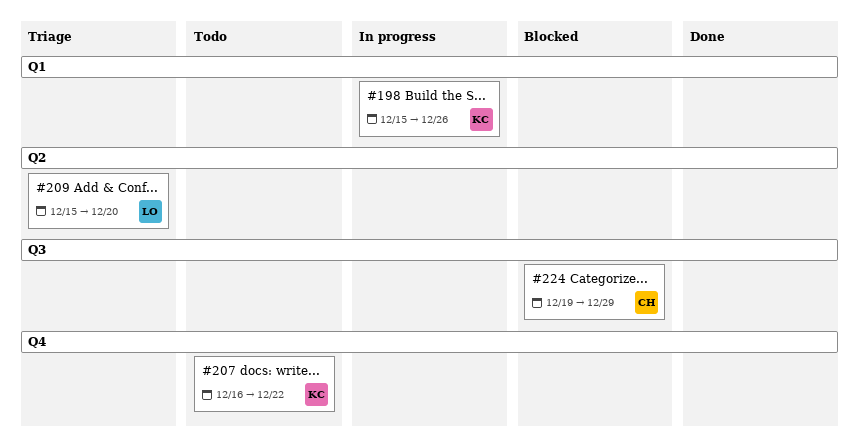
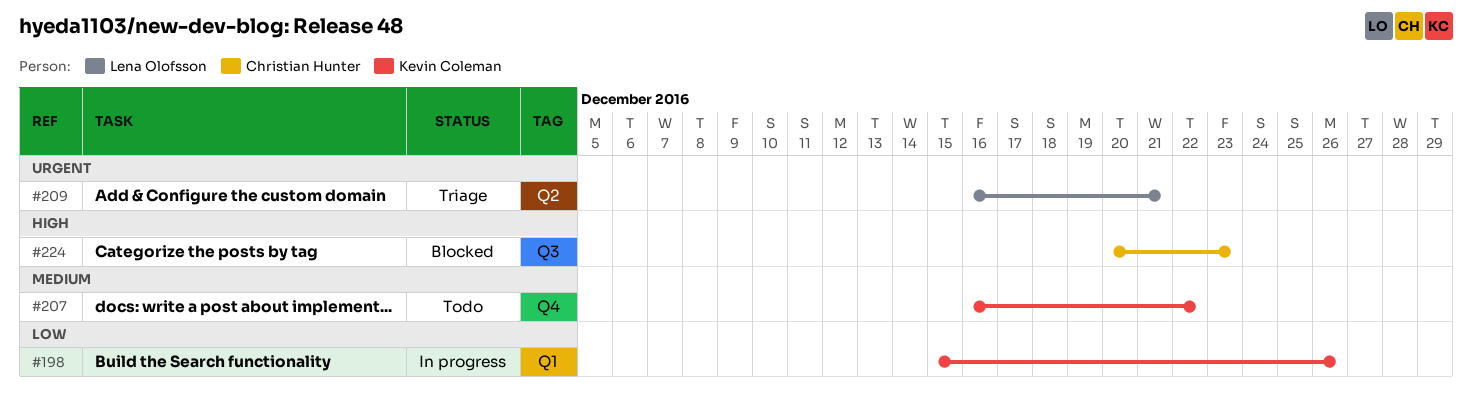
#209, start: Dec 15 -> Dec 16
#209, due: Dec 20 -> Dec 21
#224, start: Dec 19 -> Dec 20
#224, due: Dec 29 -> Dec 23

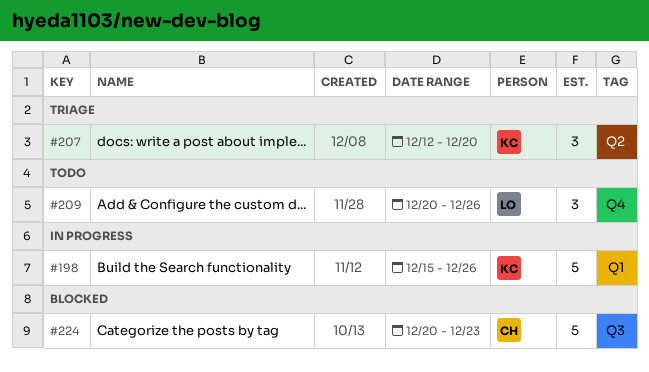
#207, status: Todo -> Triage
#207, label: Q4 -> Q2
#207, start: Dec 16 -> Dec 12
#207, due: Dec 22 -> Dec 20
#209, status: Triage -> Todo
#209, label: Q2 -> Q4
#209, start: Dec 16 -> Dec 20
#209, due: Dec 21 -> Dec 26

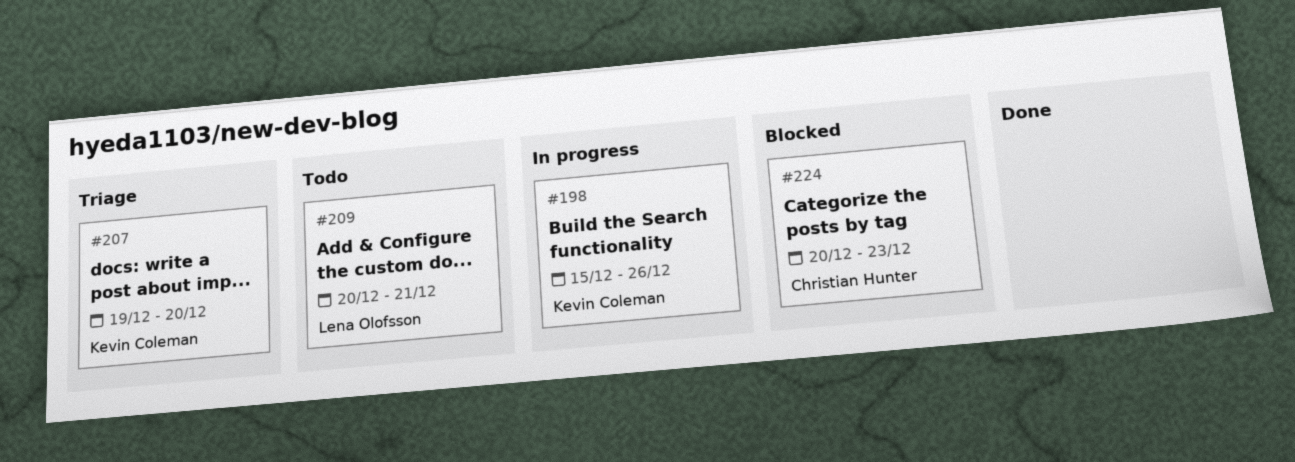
#207, start: Dec 12 -> Dec 19
#209, due: Dec 26 -> Dec 21

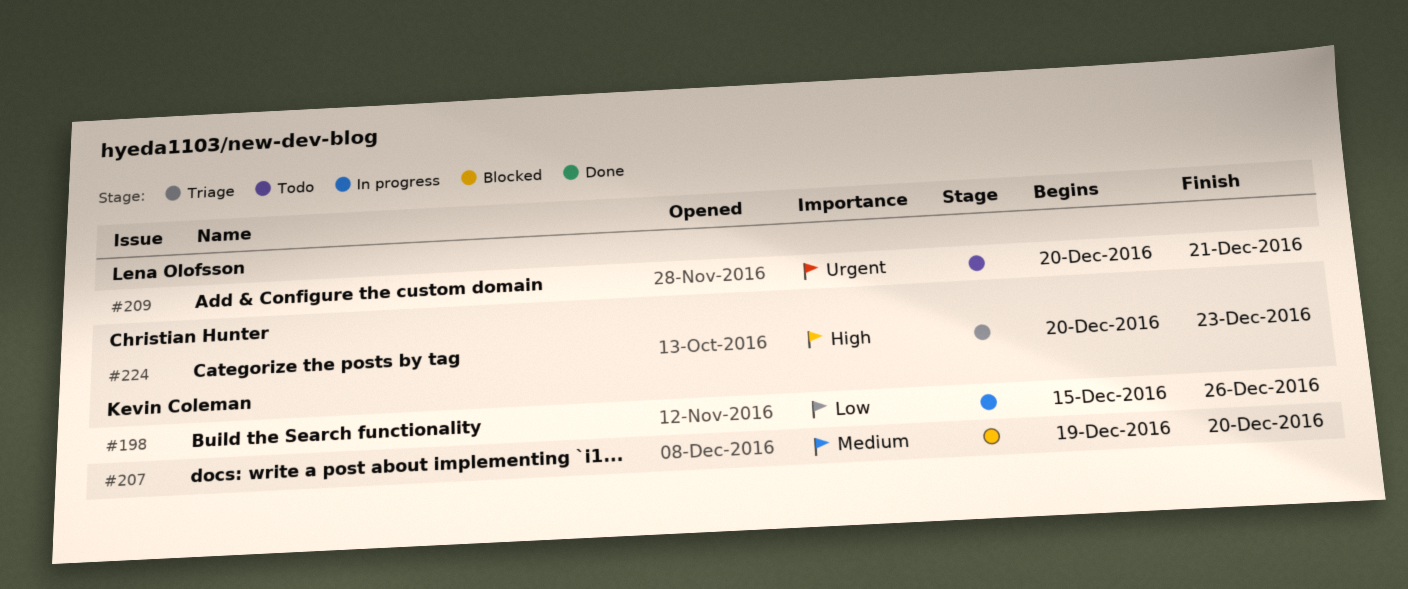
#207, status: Triage -> Blocked
#224, status: Blocked -> Triage

